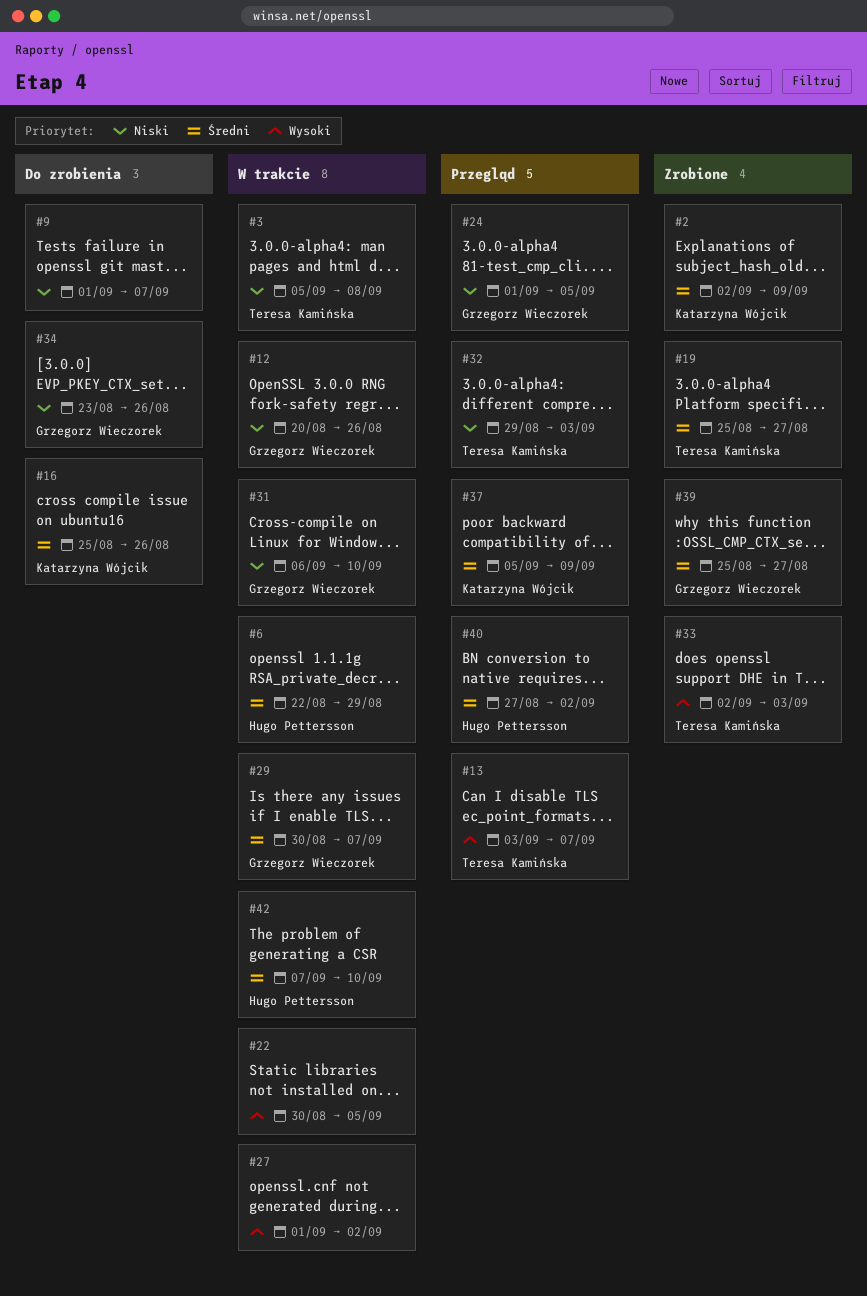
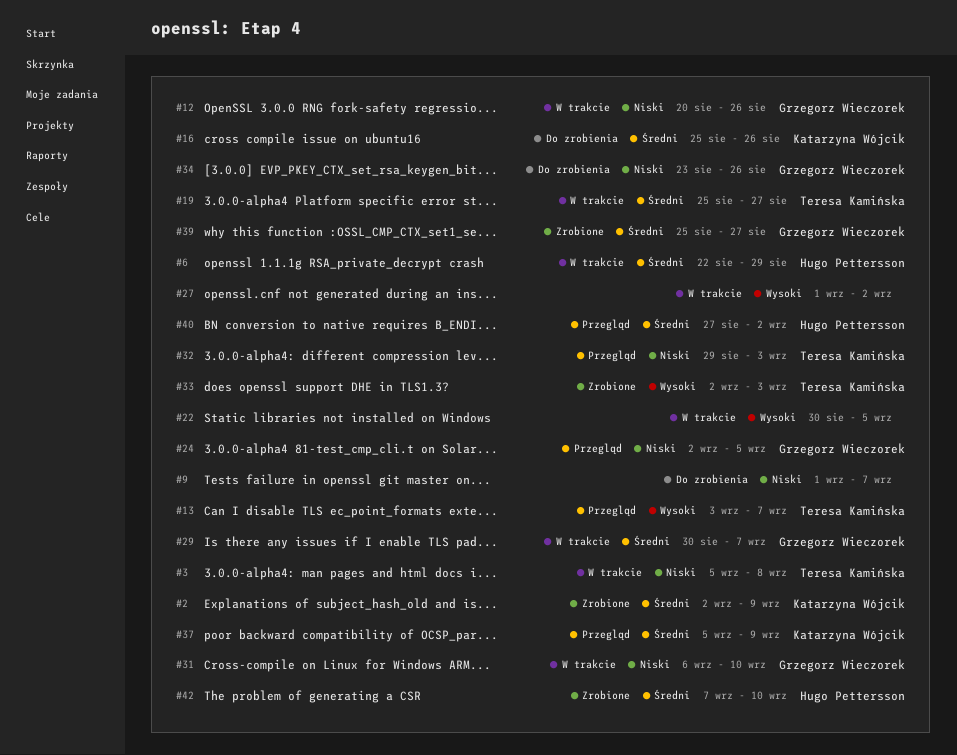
#19, status: Zrobione -> W trakcie
#24, start: Sep 1 -> Sep 2
#42, status: W trakcie -> Zrobione

